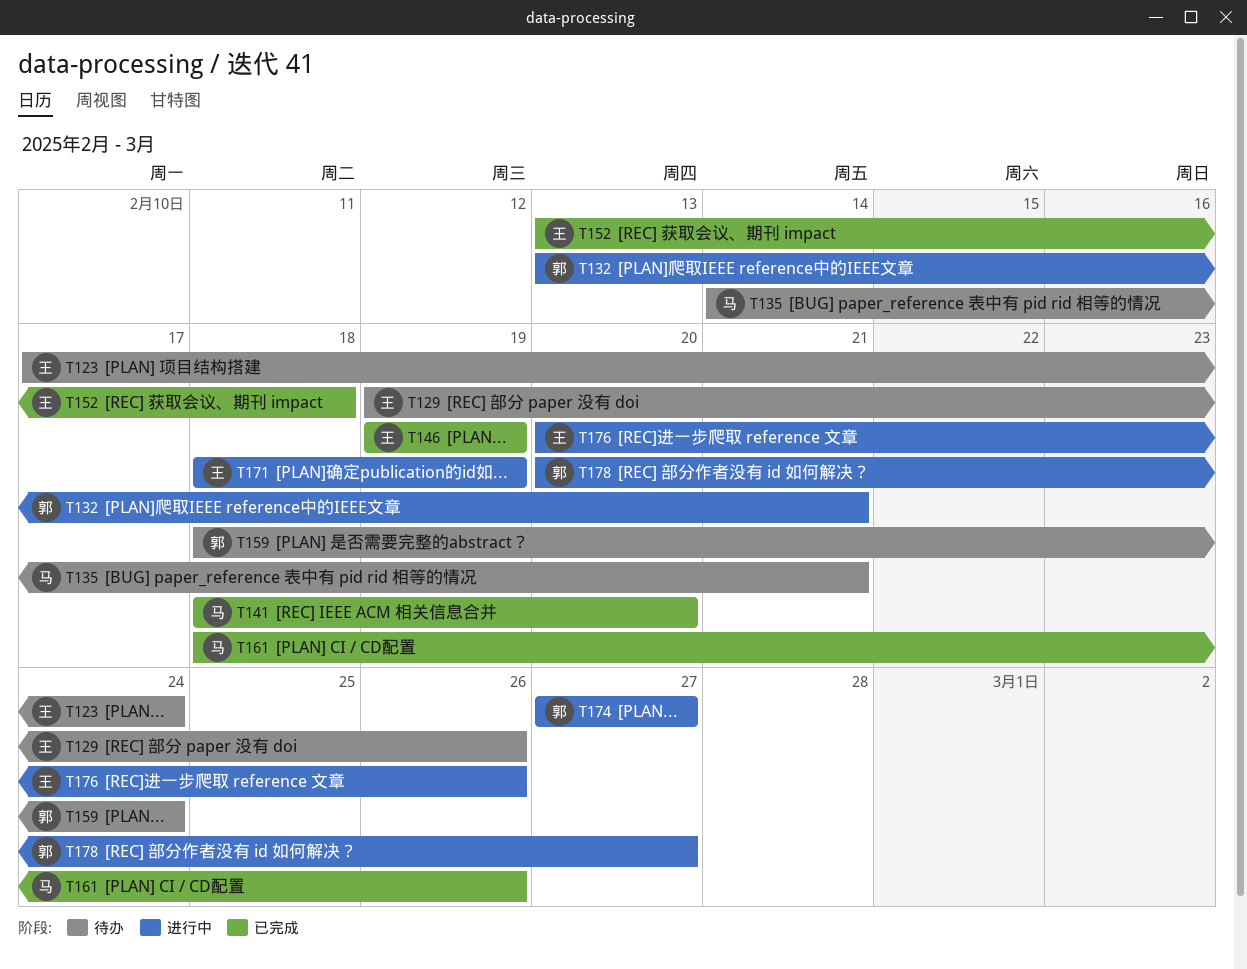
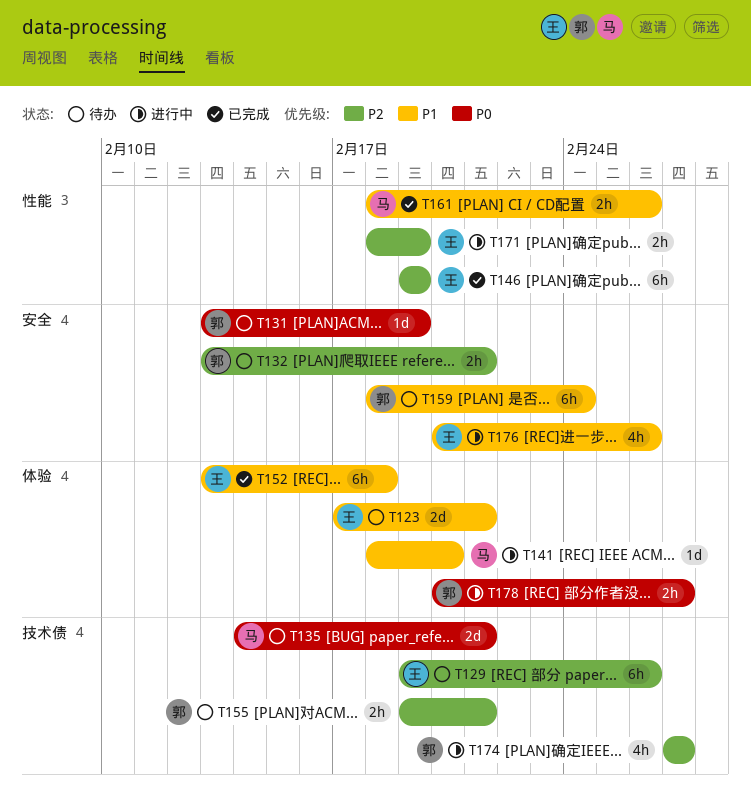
T123, due: Feb 24 -> Feb 21
T131: none -> present
T132, status: 进行中 -> 待办
T141, status: 已完成 -> 进行中
T155: none -> present

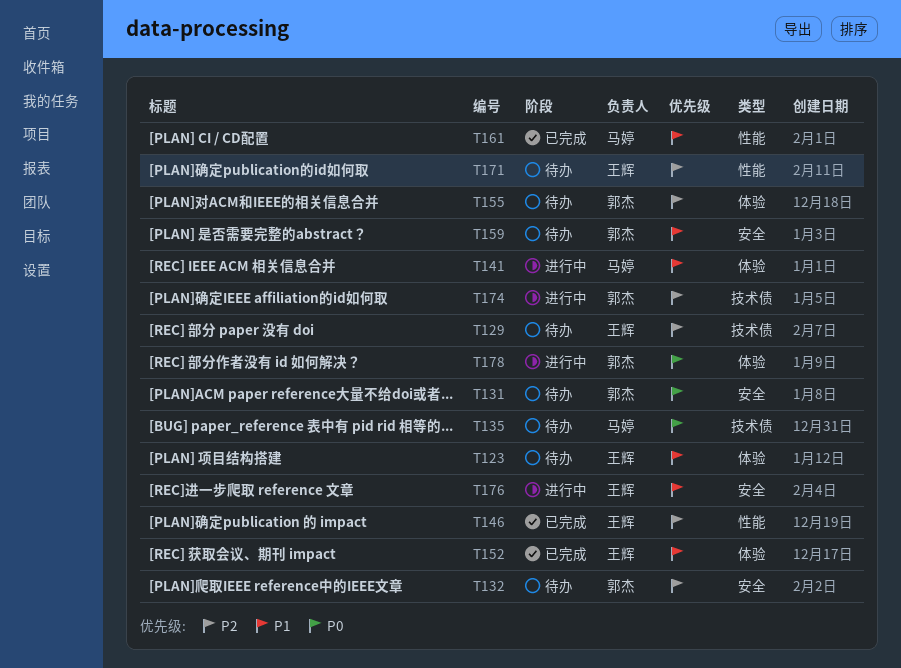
T155, label: 技术债 -> 体验
T171, status: 进行中 -> 待办

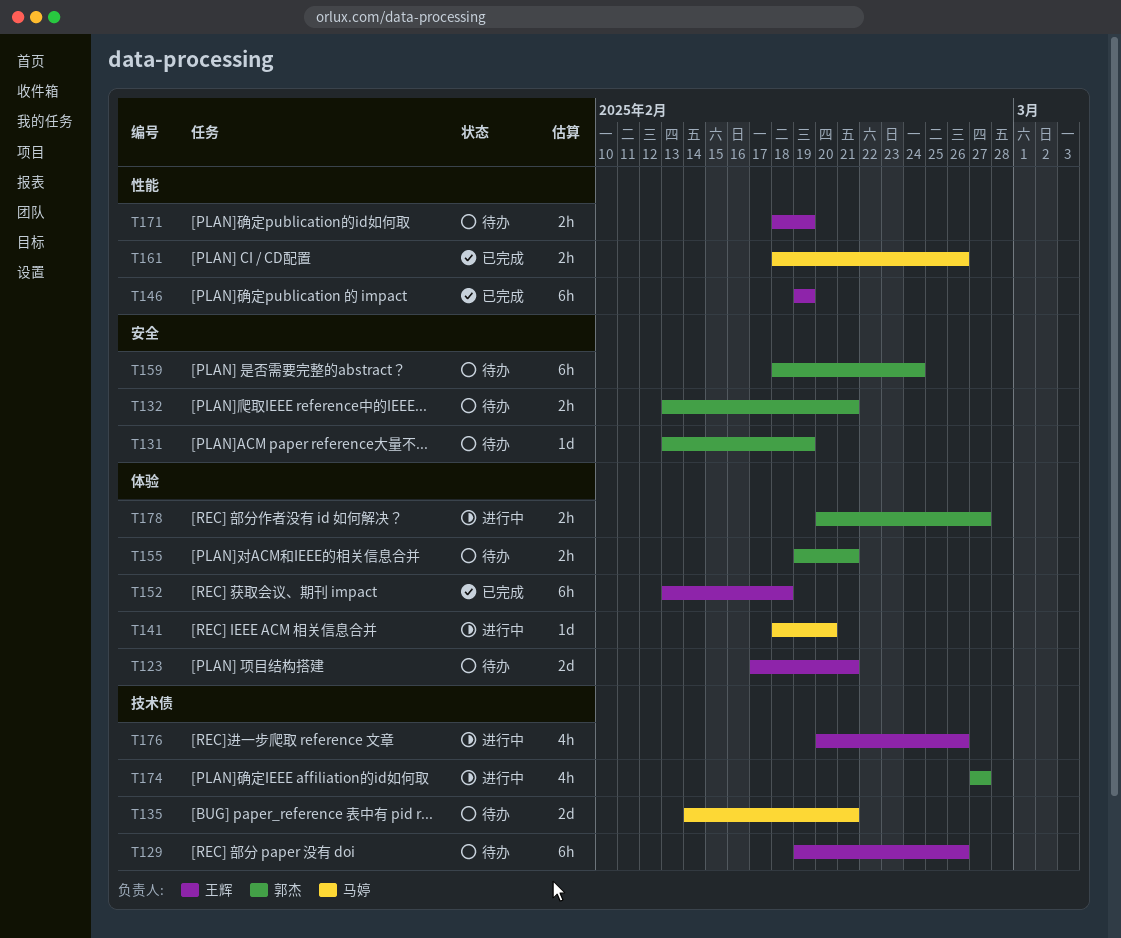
T176, label: 安全 -> 技术债

